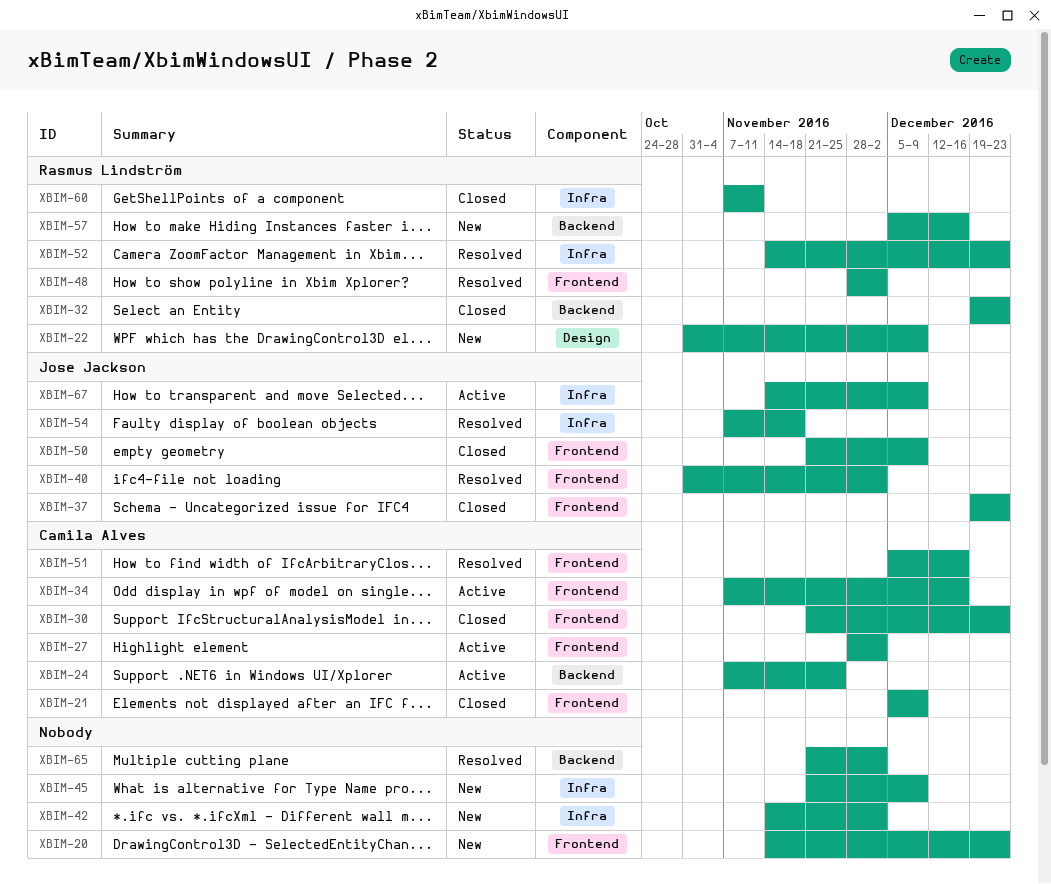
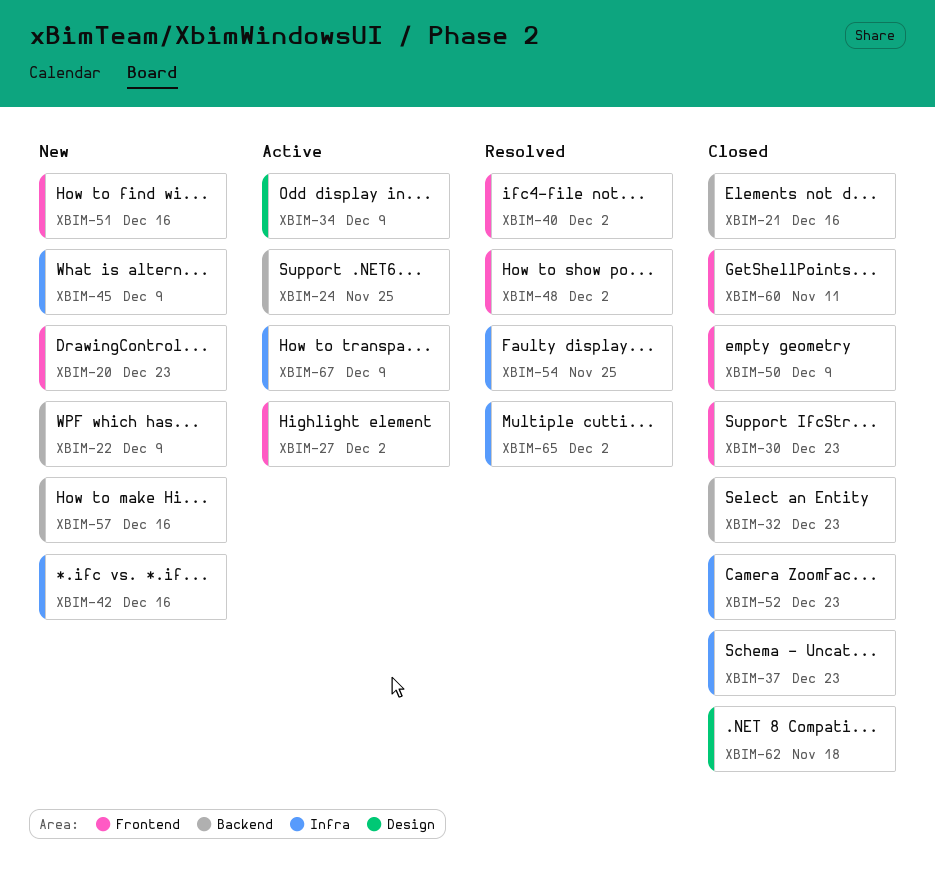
XBIM-21, label: Frontend -> Backend
XBIM-21, due: Dec 9 -> Dec 16
XBIM-22, label: Design -> Backend
XBIM-34, label: Frontend -> Design
XBIM-34, due: Dec 16 -> Dec 9
XBIM-37, label: Frontend -> Infra
XBIM-42, due: Dec 2 -> Dec 16
XBIM-51, status: Resolved -> New
XBIM-52, status: Resolved -> Closed
XBIM-54, due: Nov 18 -> Nov 25
XBIM-60, label: Infra -> Frontend
XBIM-62: none -> present
XBIM-65, label: Backend -> Infra

